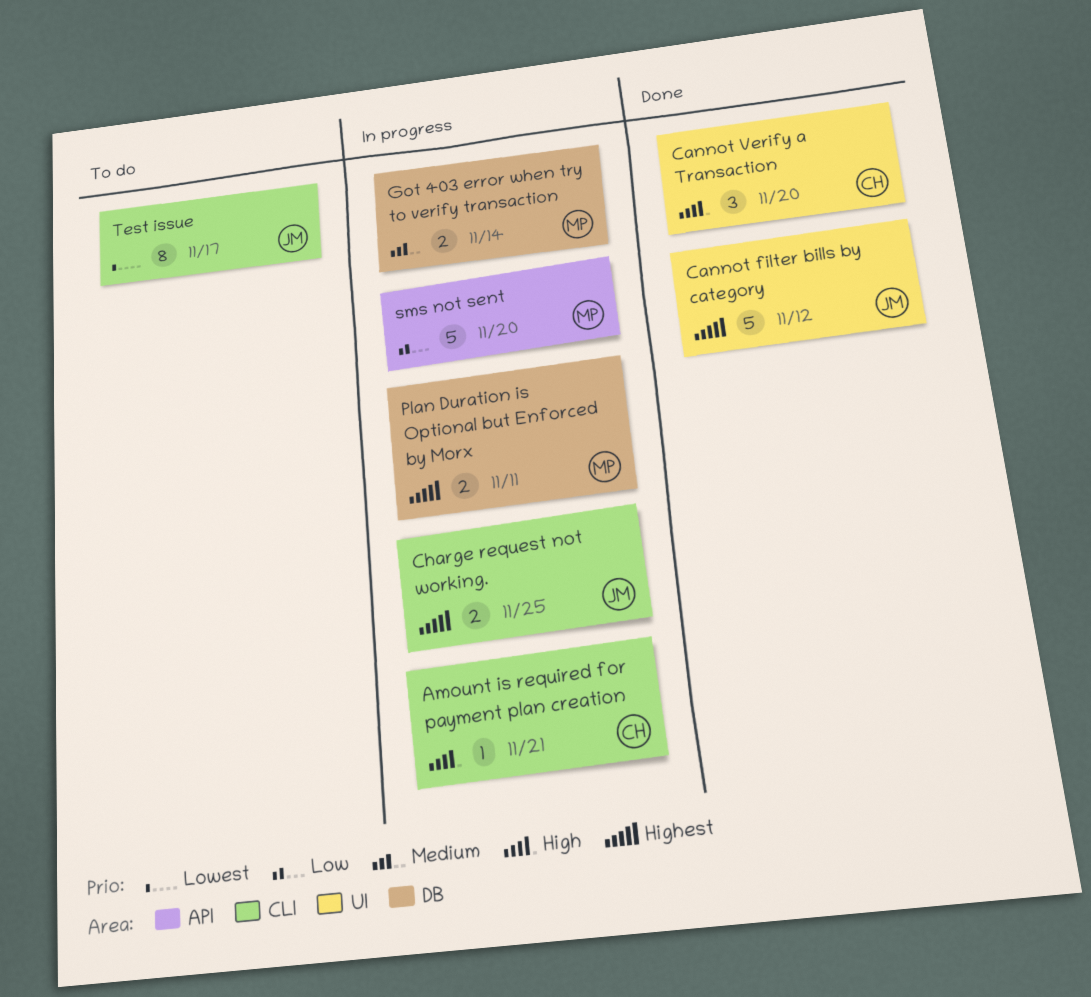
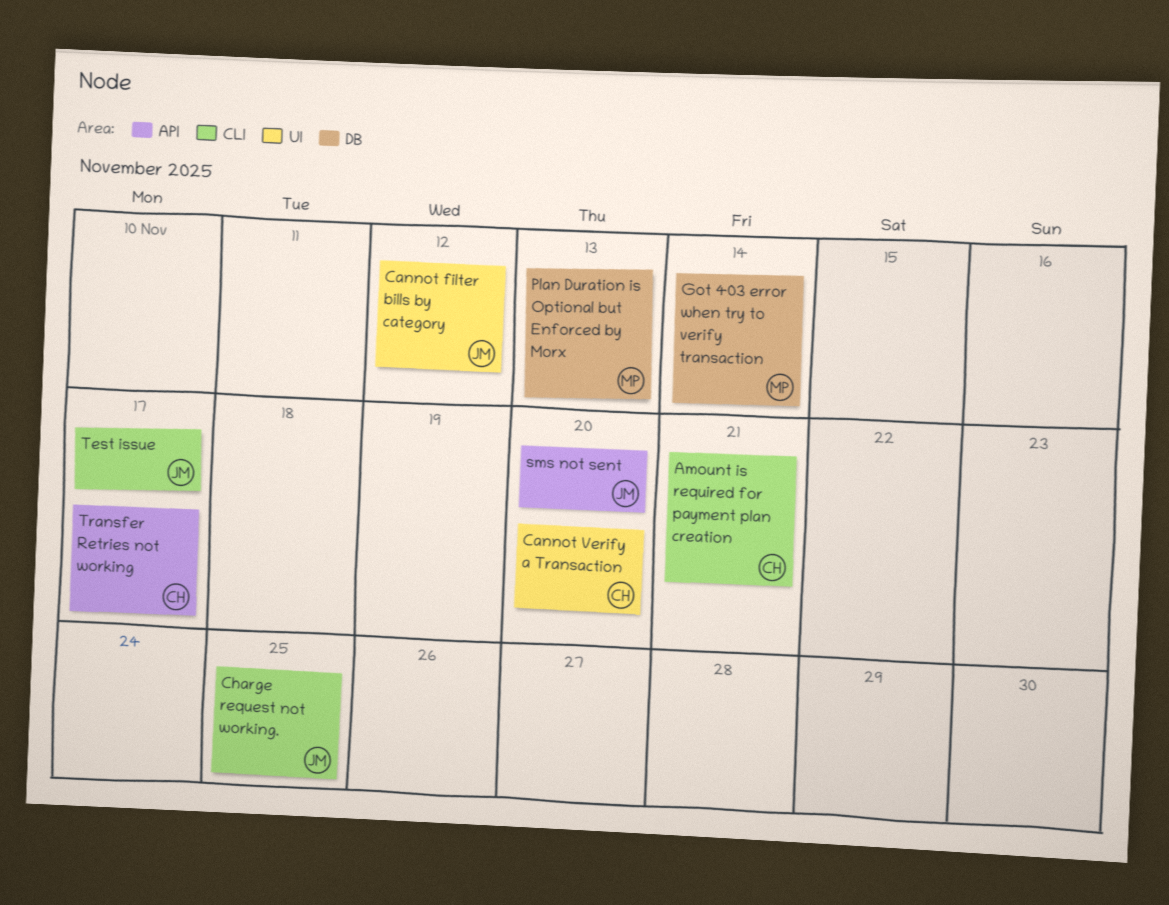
Plan Duration is Optional but Enforced by Morx, due: Nov 11 -> Nov 13
sms not sent, owner: MP -> JM
Transfer Retries not working: none -> present

